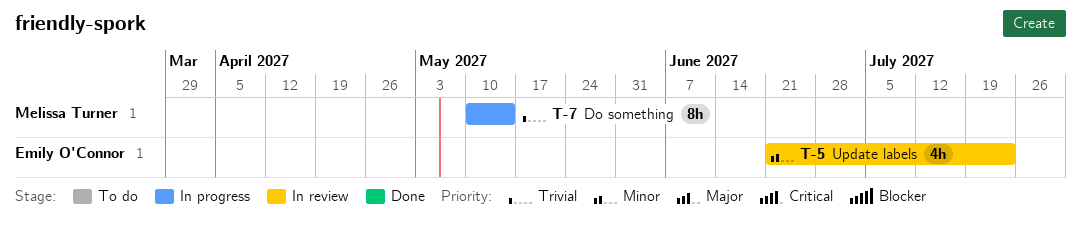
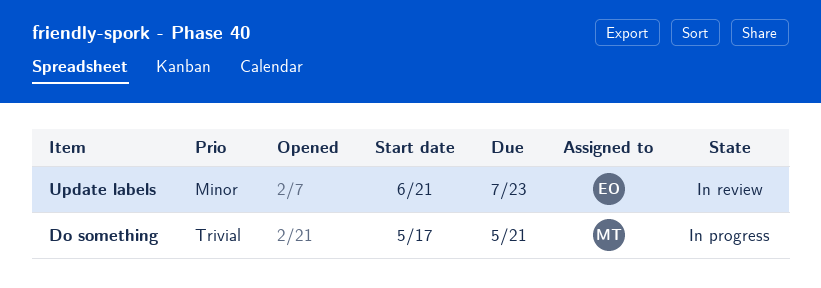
Do something, start: May 10 -> May 17
Do something, due: May 14 -> May 21

